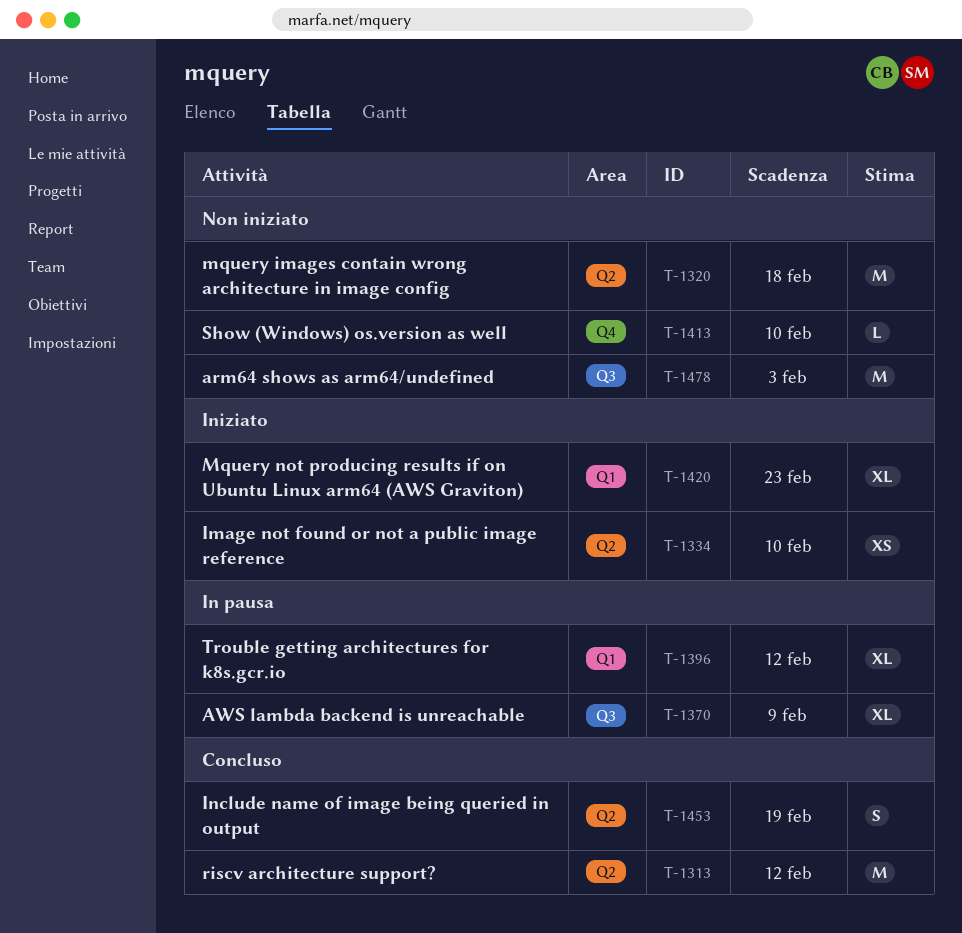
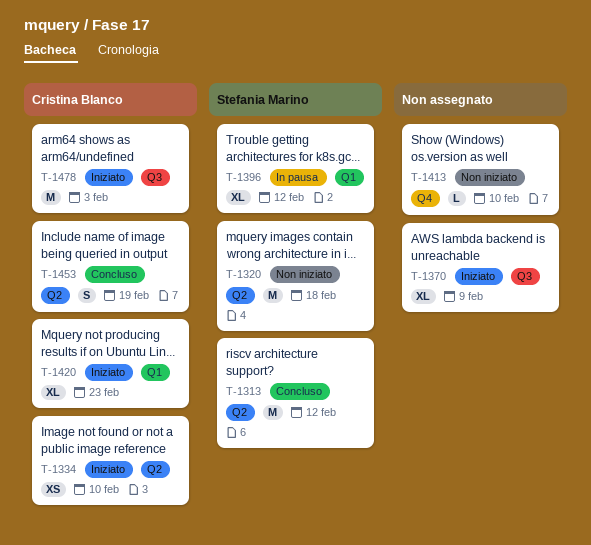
T-1370, status: In pausa -> Iniziato
T-1478, status: Non iniziato -> Iniziato

